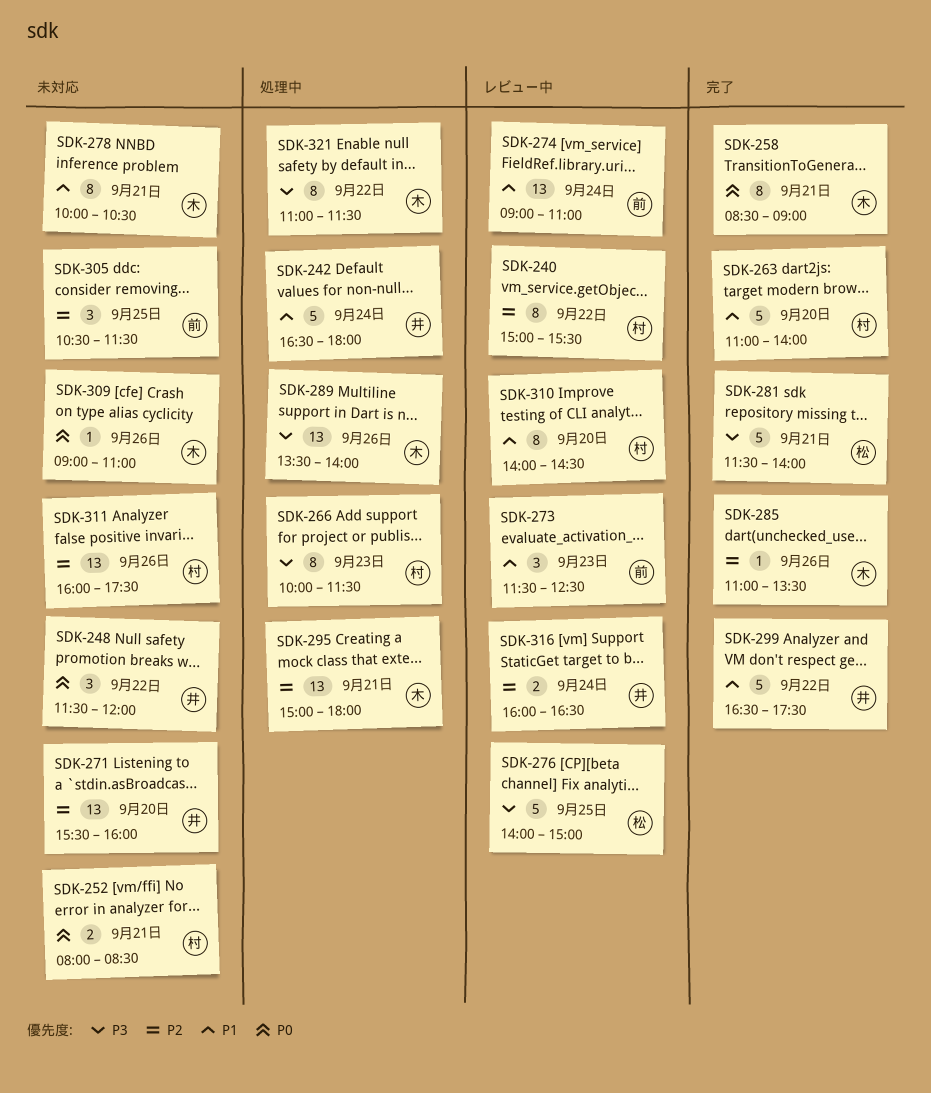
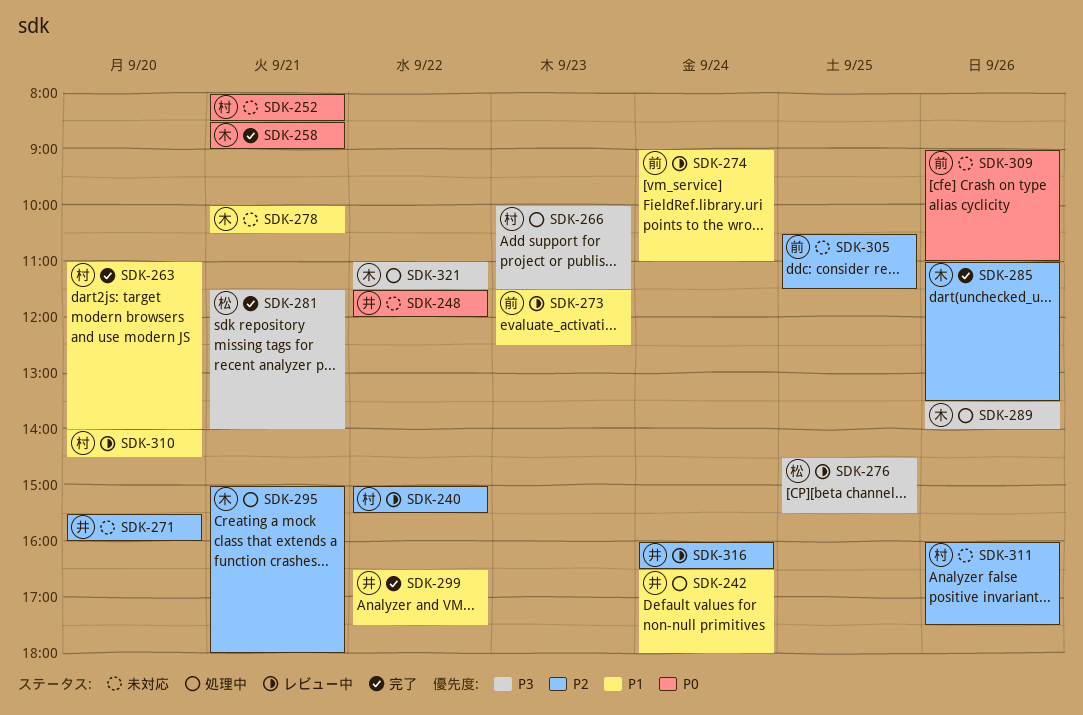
SDK-276, begins: 14:00 -> 14:30
SDK-276, ends: 15:00 -> 15:30
SDK-309, owner: 木 -> 前

